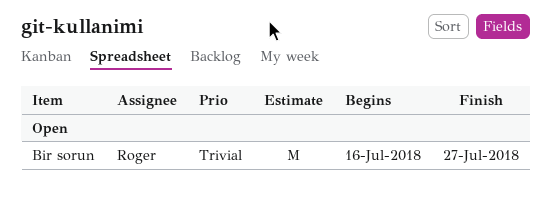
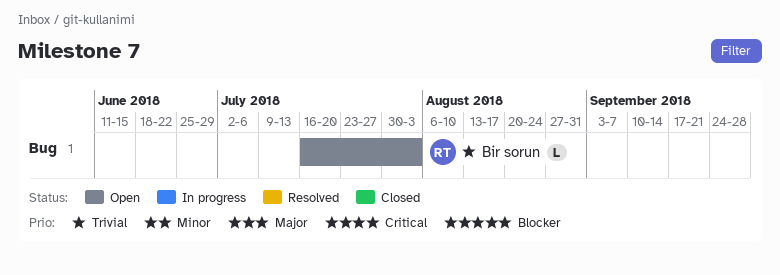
Bir sorun, estimate: M -> L
Bir sorun, due: Jul 27 -> Aug 3

